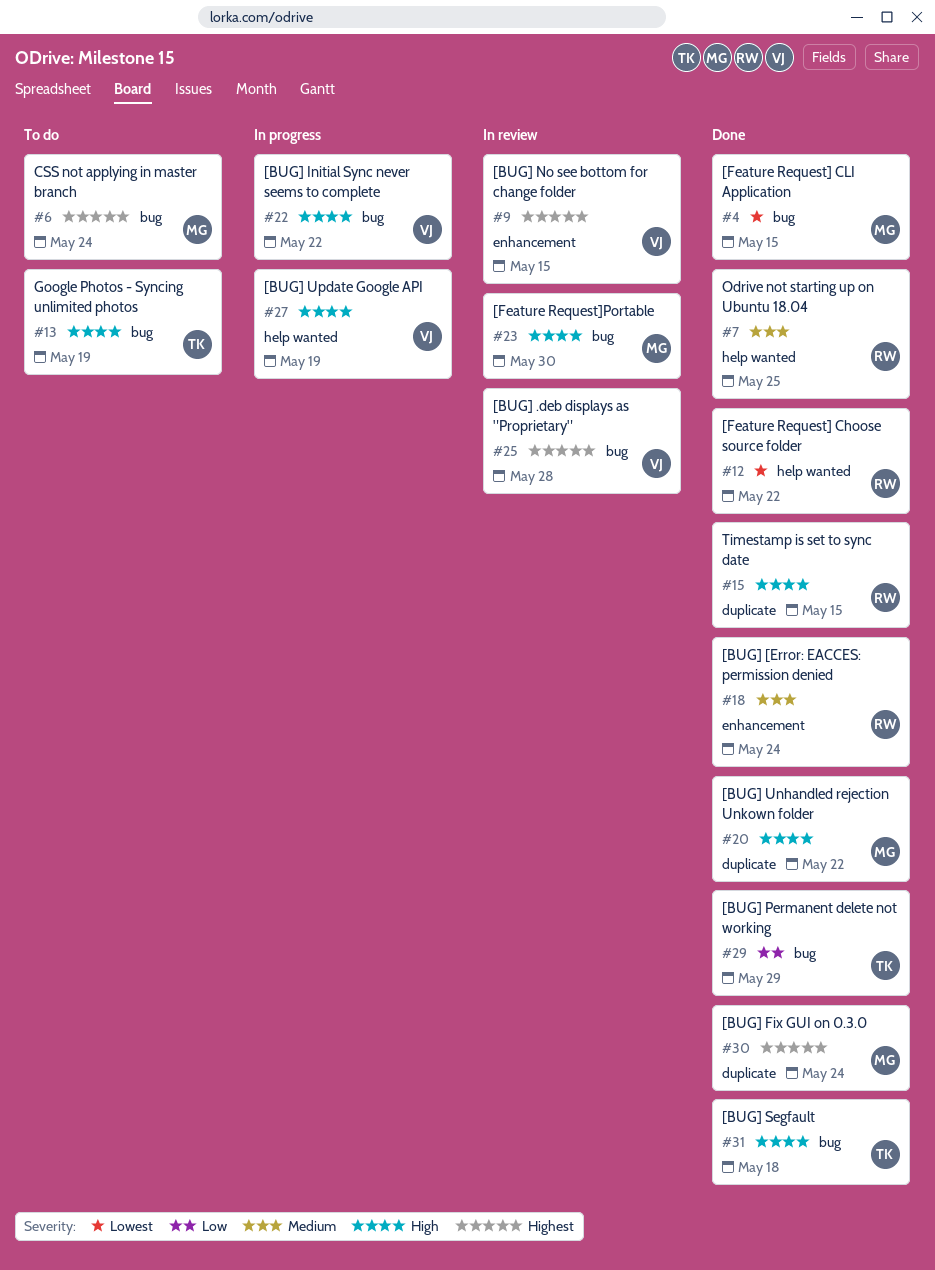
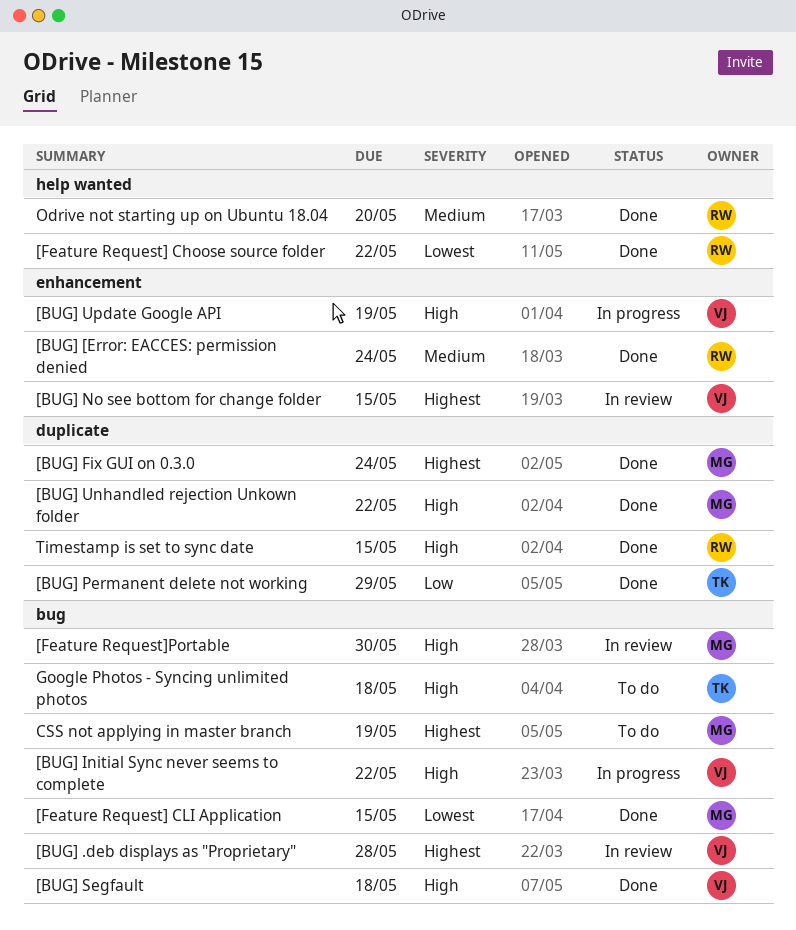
[BUG] Permanent delete not working, label: bug -> duplicate
[BUG] Segfault, owner: TK -> VJ
[BUG] Update Google API, label: help wanted -> enhancement
CSS not applying in master branch, due: May 24 -> May 19
Google Photos - Syncing unlimited photos, due: May 19 -> May 18
Odrive not starting up on Ubuntu 18.04, due: May 25 -> May 20

